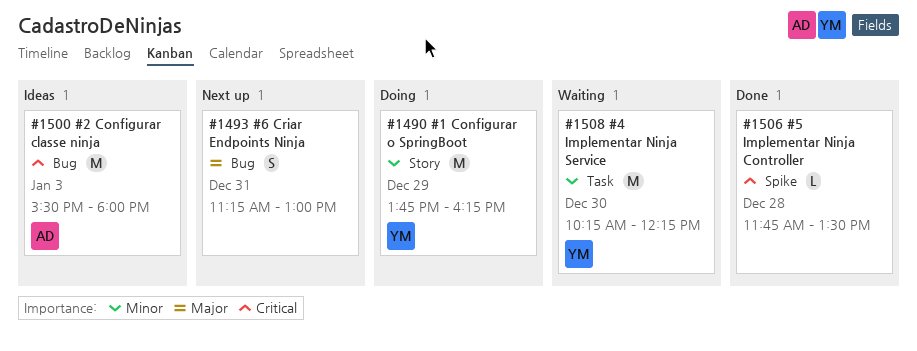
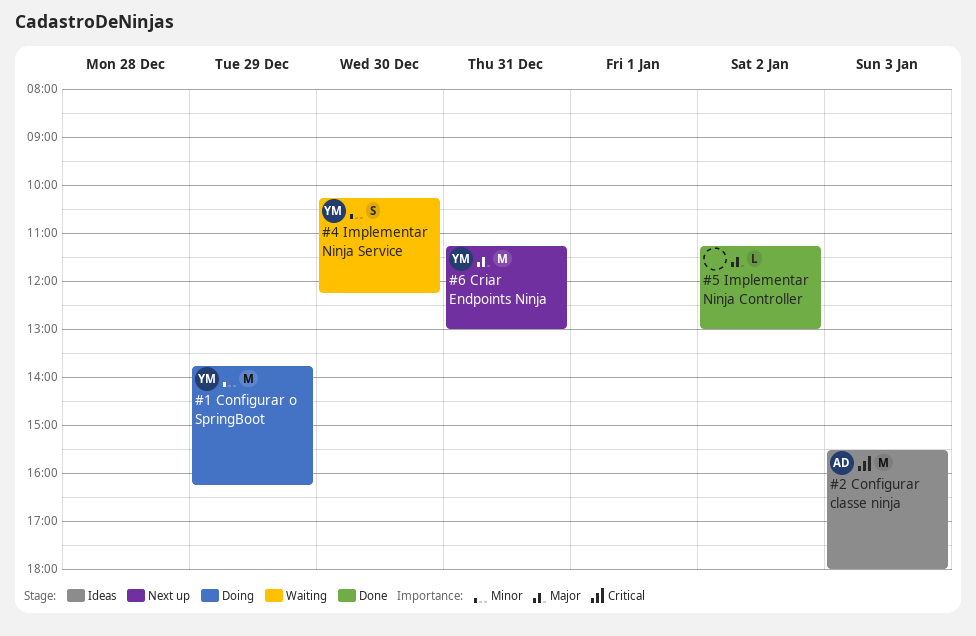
#4 Implementar Ninja Service, estimate: M -> S
#5 Implementar Ninja Controller, priority: Critical -> Major
#5 Implementar Ninja Controller, day: Dec 28 -> Jan 2
#5 Implementar Ninja Controller, begins: 11:45 -> 11:15
#5 Implementar Ninja Controller, ends: 13:30 -> 13:00
#6 Criar Endpoints Ninja, owner: none -> YM
#6 Criar Endpoints Ninja, estimate: S -> M

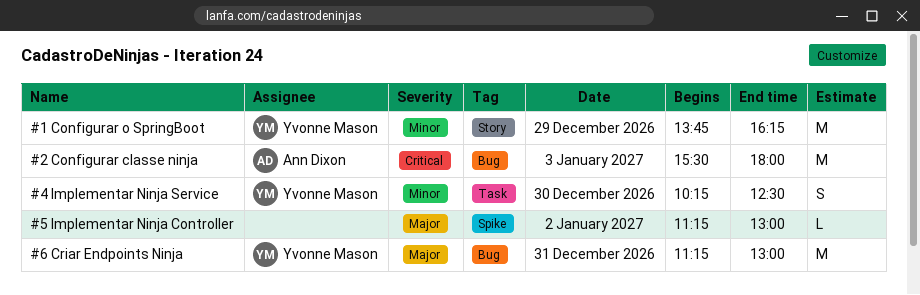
#4 Implementar Ninja Service, ends: 12:15 -> 12:30

